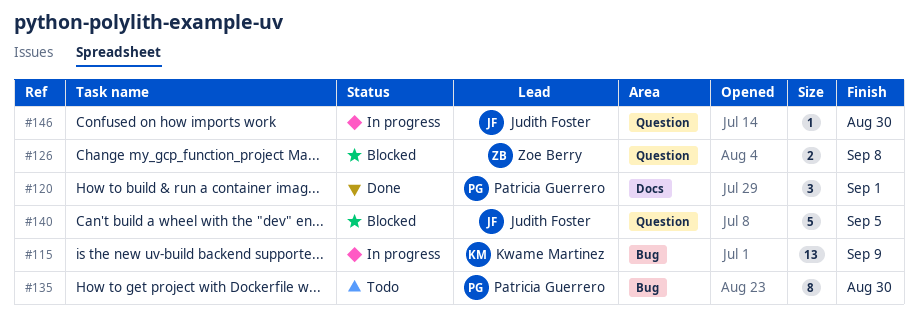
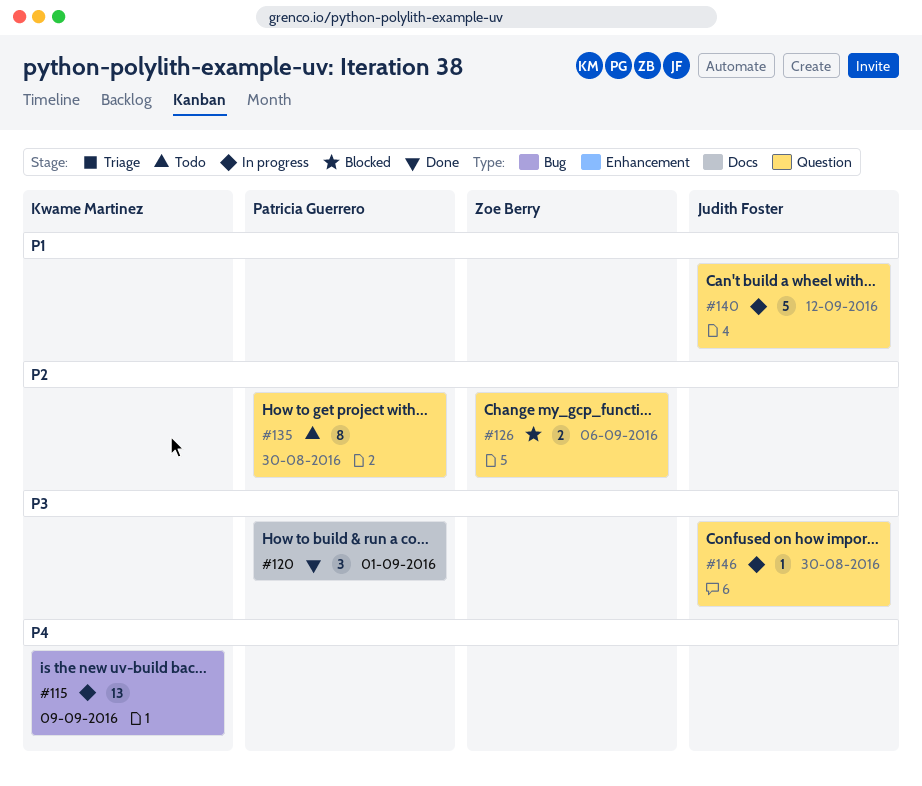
#126, due: Sep 8 -> Sep 6
#135, label: Bug -> Question
#140, status: Blocked -> In progress
#140, due: Sep 5 -> Sep 12

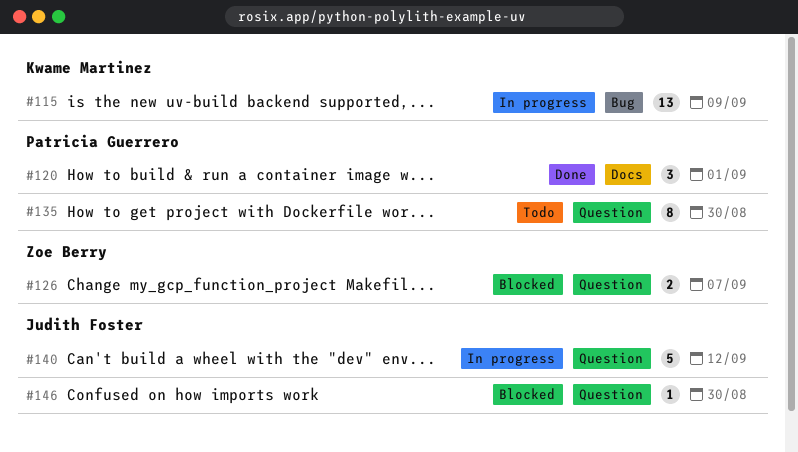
#126, due: Sep 6 -> Sep 7
#146, status: In progress -> Blocked

